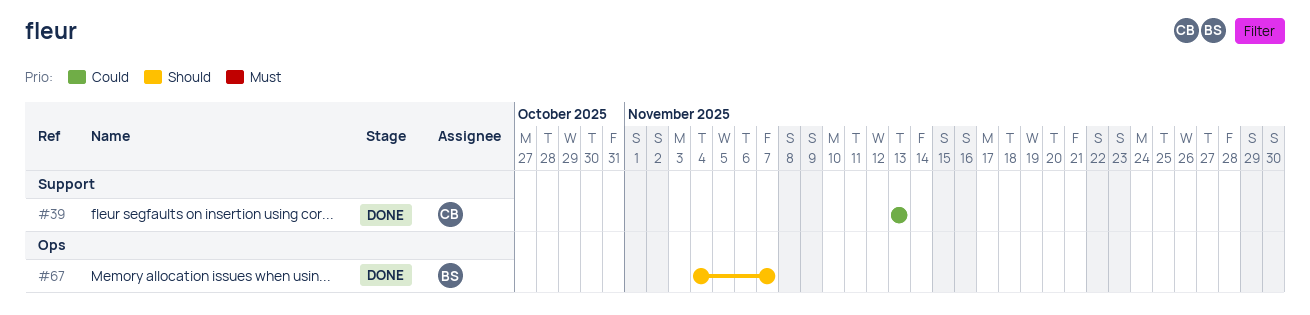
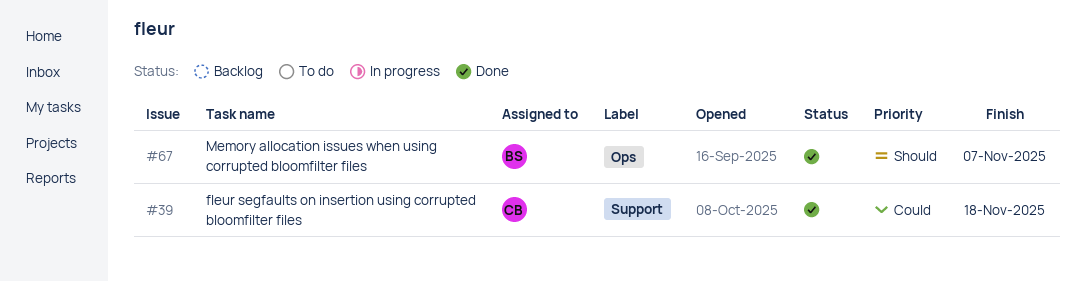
#39, due: Nov 13 -> Nov 18

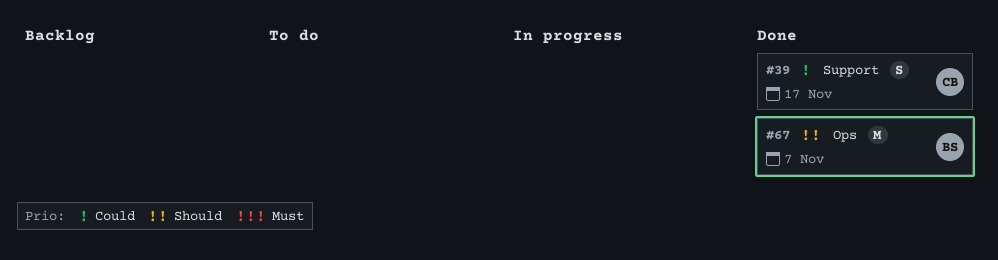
#39, due: Nov 18 -> Nov 17

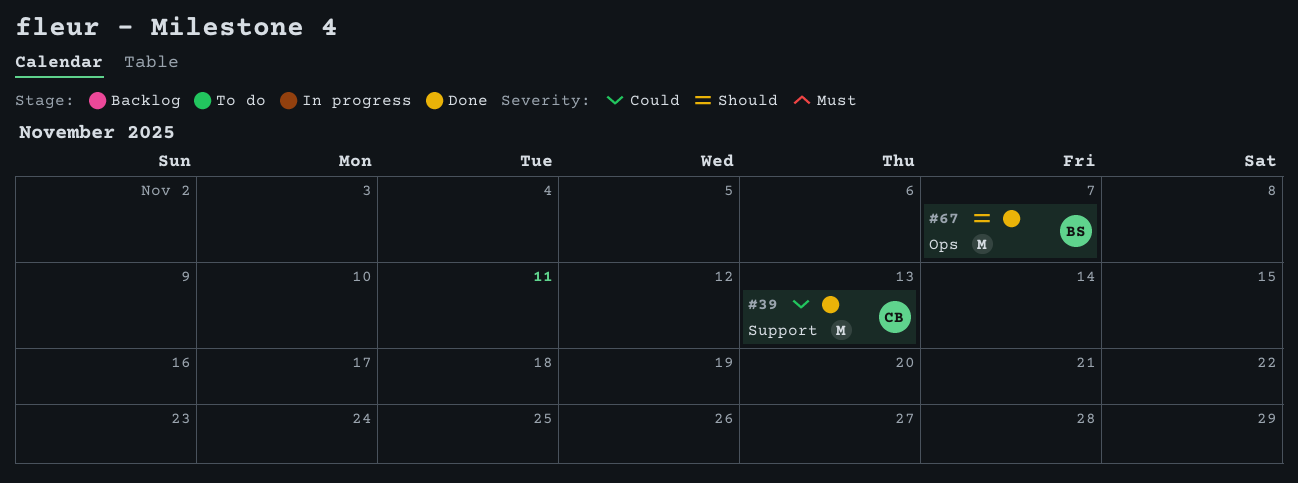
#39, estimate: S -> M
#39, due: Nov 17 -> Nov 13

